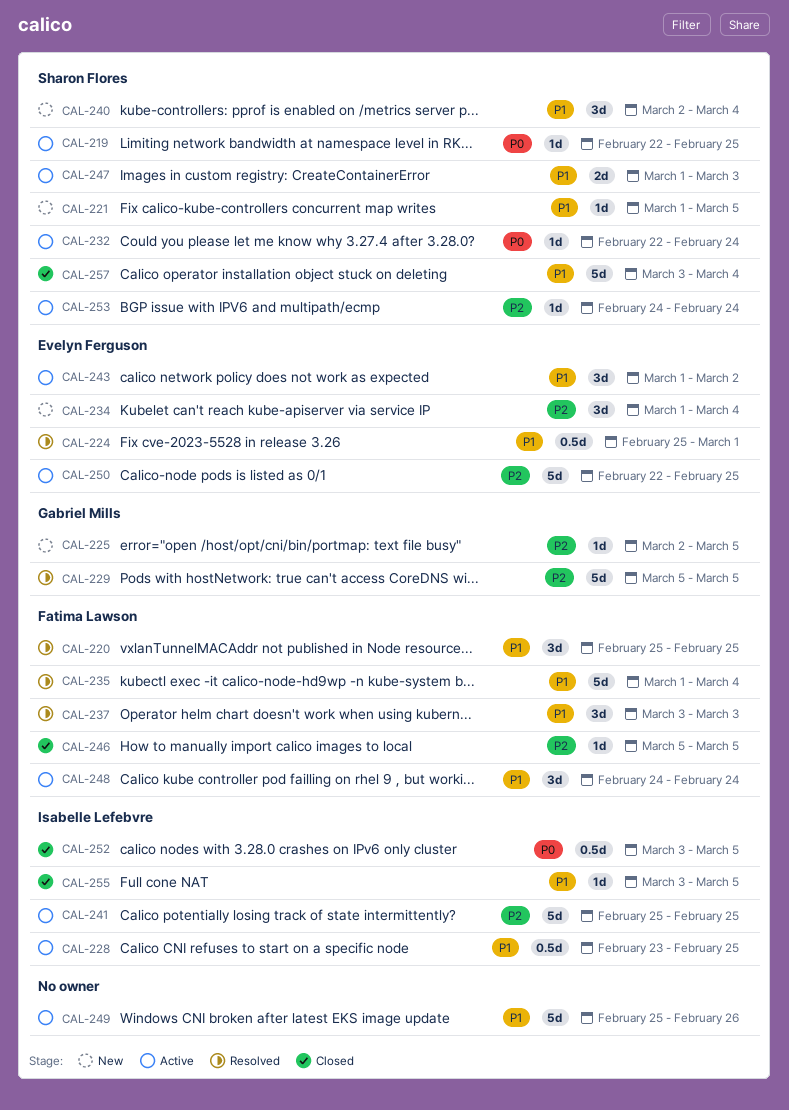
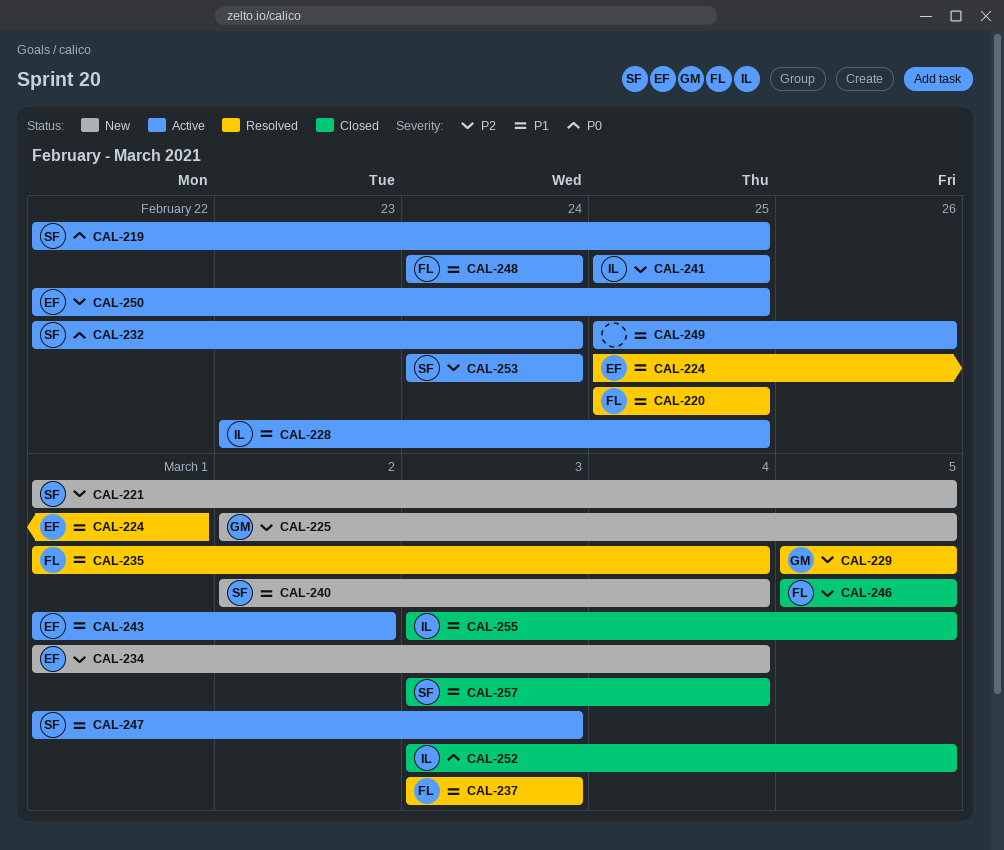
CAL-221, priority: P1 -> P2

